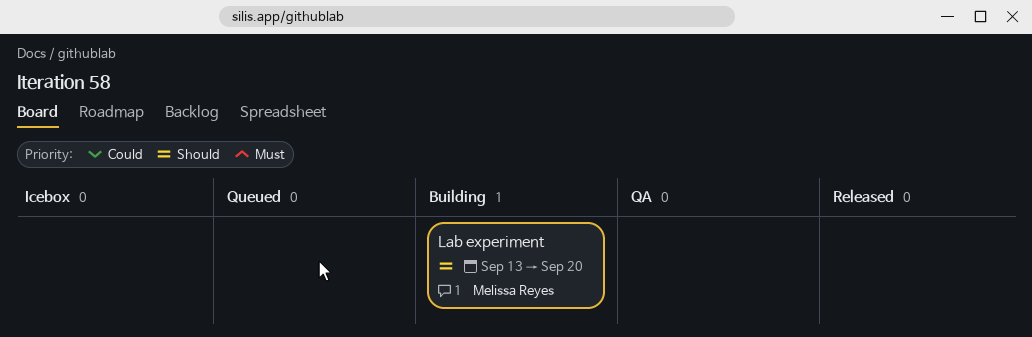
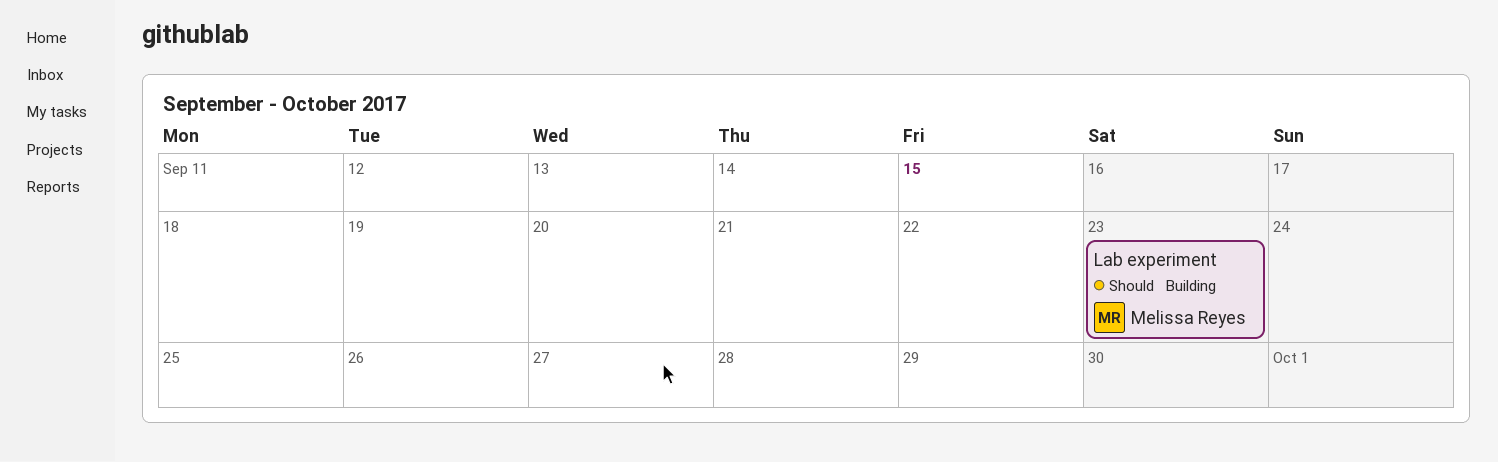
Lab experiment, due: Sep 20 -> Sep 23

